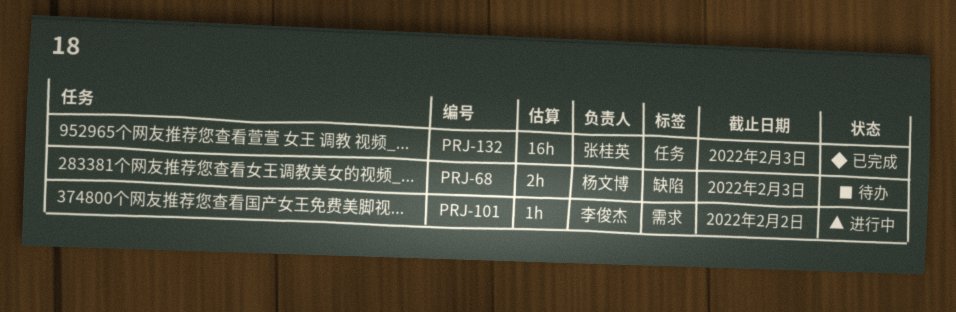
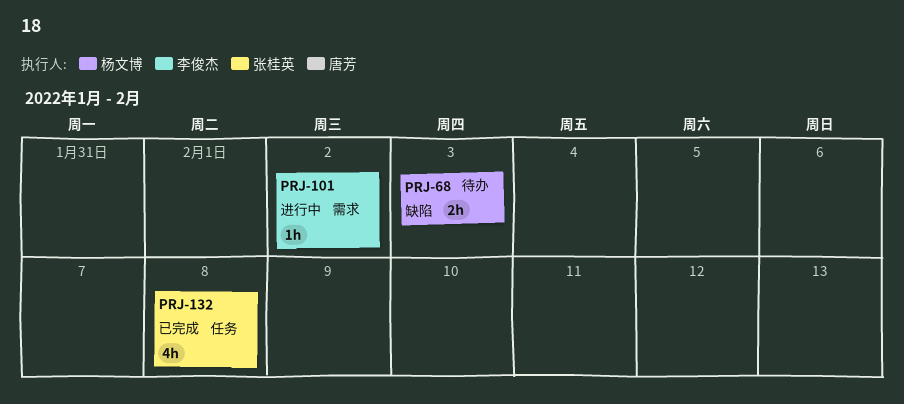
PRJ-132, estimate: 16h -> 4h
PRJ-132, due: Feb 3 -> Feb 8

